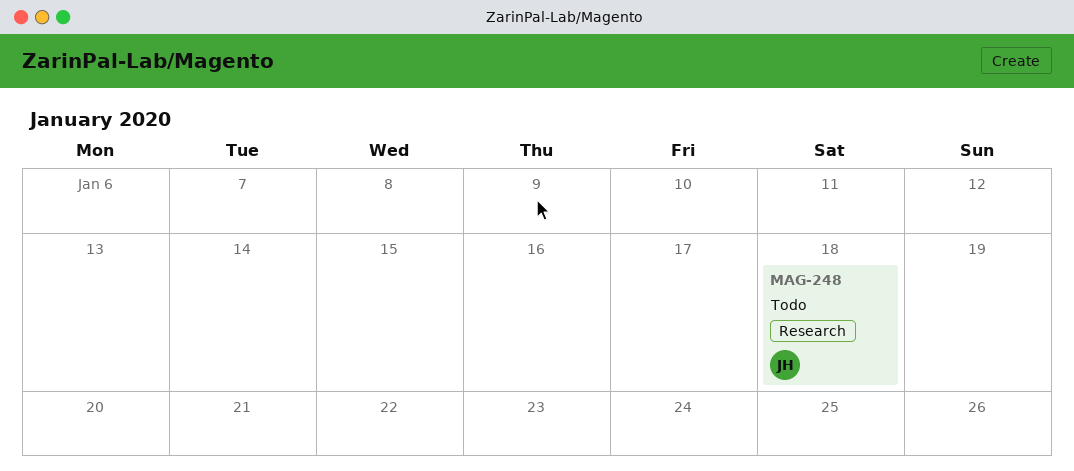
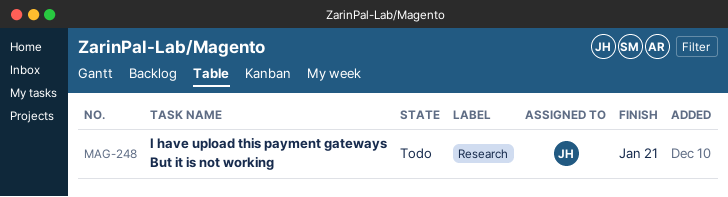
MAG-248, due: Jan 18 -> Jan 21

